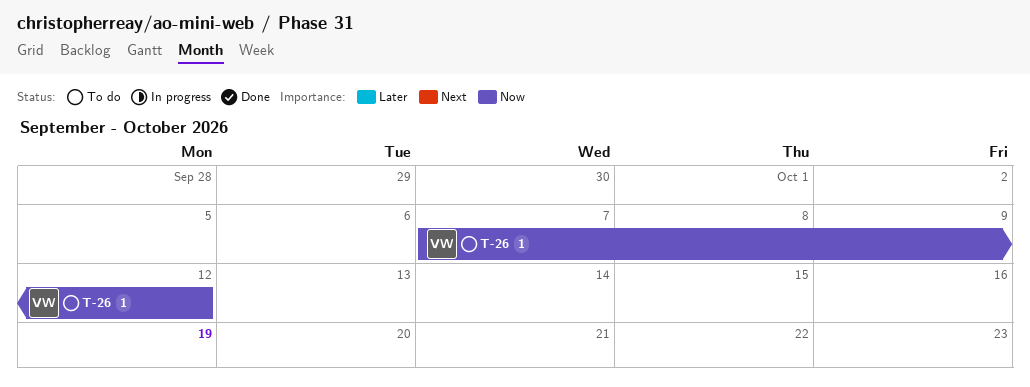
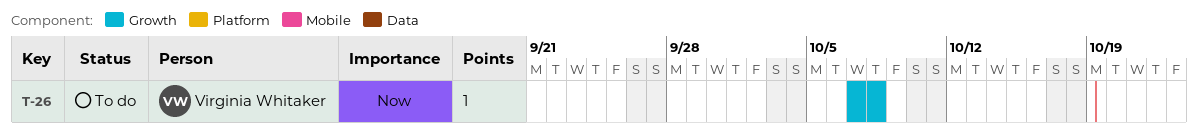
T-26, due: Oct 12 -> Oct 8

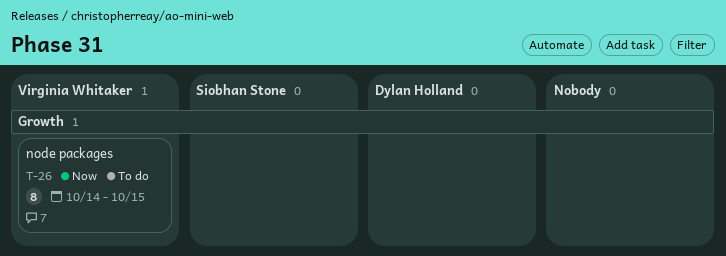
T-26, estimate: 1 -> 8
T-26, start: Oct 7 -> Oct 14
T-26, due: Oct 8 -> Oct 15

